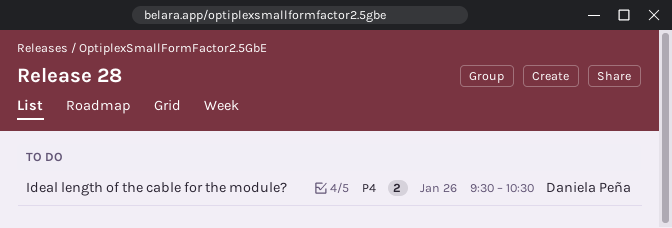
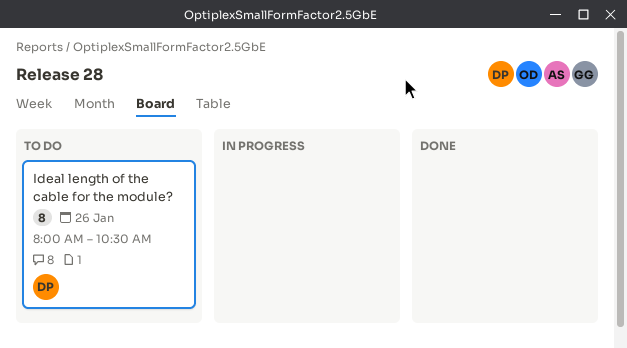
Ideal length of the cable for the module?, estimate: 2 -> 8
Ideal length of the cable for the module?, begins: 09:30 -> 08:00

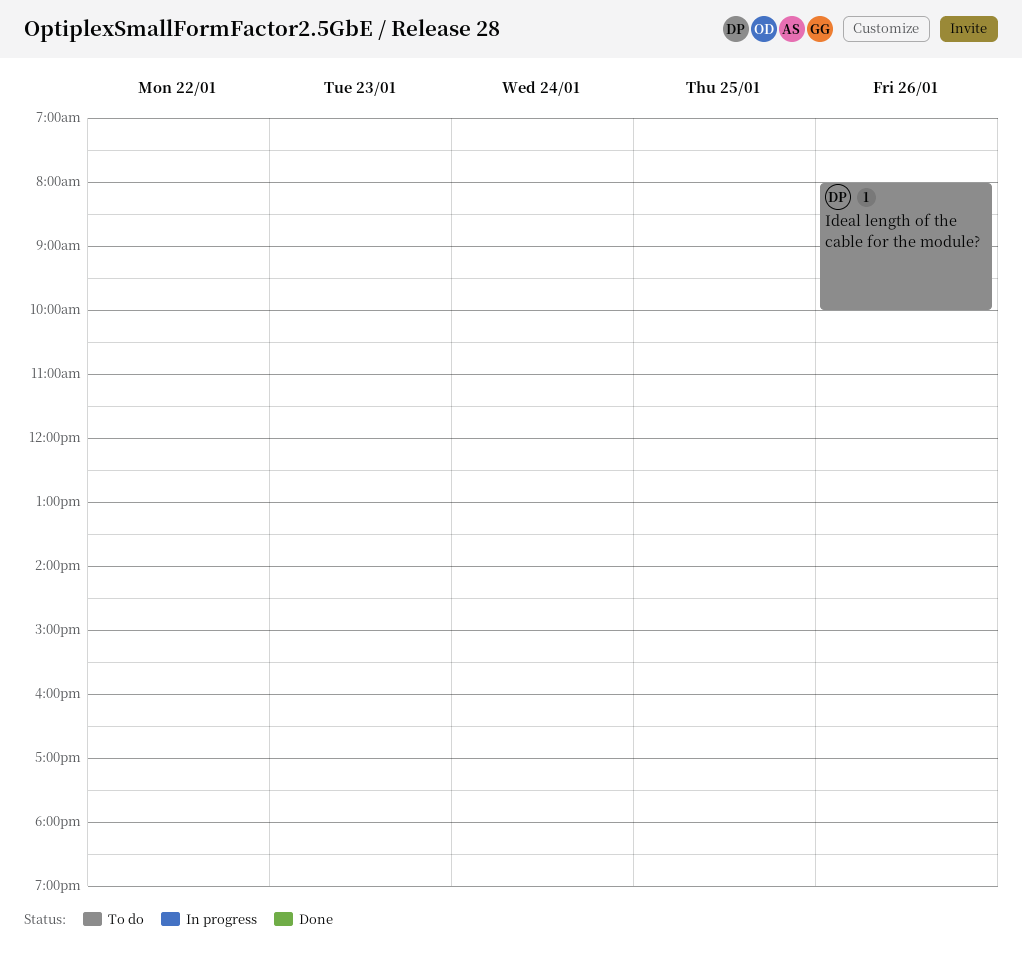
Ideal length of the cable for the module?, estimate: 8 -> 1
Ideal length of the cable for the module?, ends: 10:30 -> 10:00

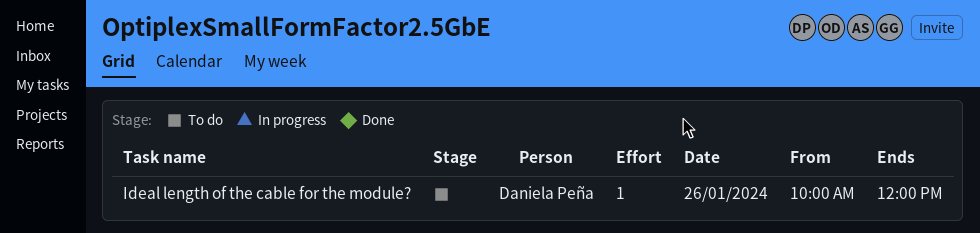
Ideal length of the cable for the module?, begins: 08:00 -> 10:00
Ideal length of the cable for the module?, ends: 10:00 -> 12:00

